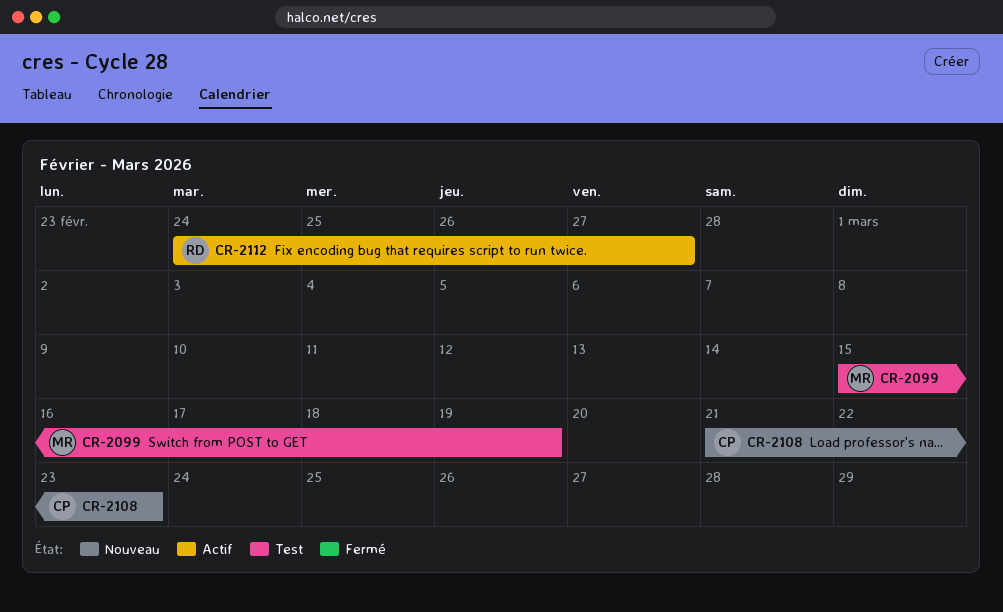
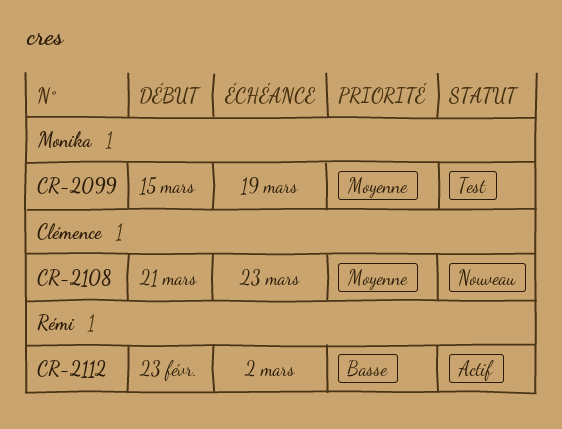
CR-2112, start: Feb 24 -> Feb 23
CR-2112, due: Feb 27 -> Mar 2

